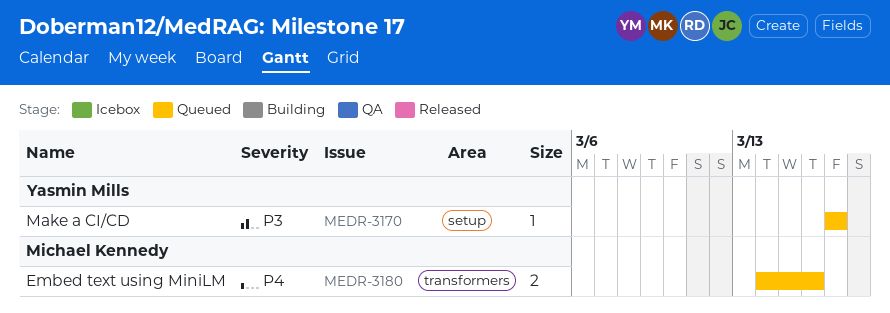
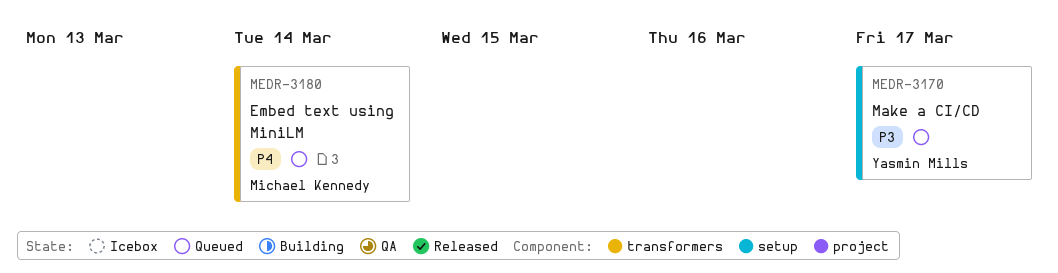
MEDR-3180, due: Mar 16 -> Mar 14

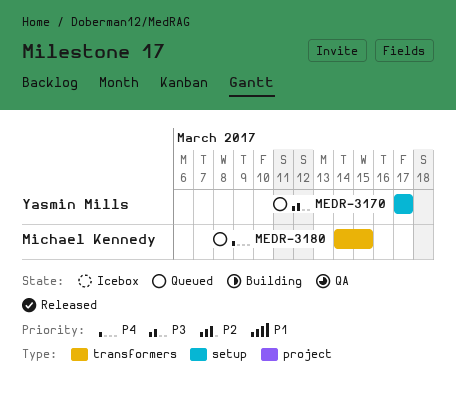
MEDR-3180, due: Mar 14 -> Mar 15

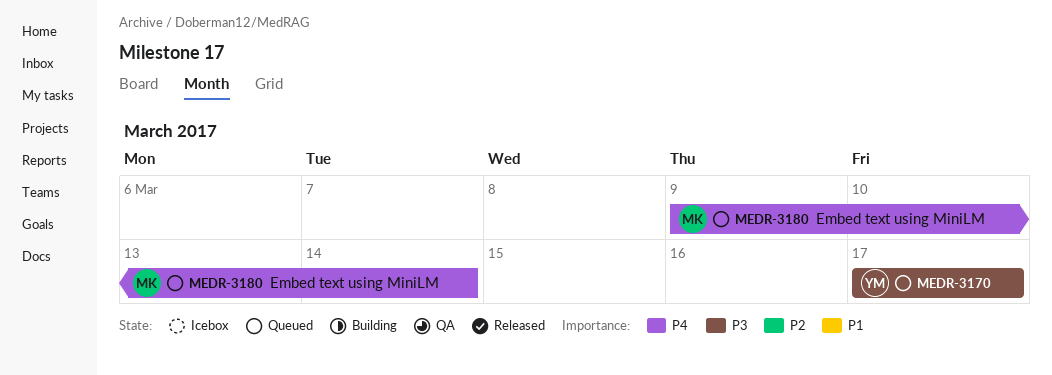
MEDR-3180, start: Mar 14 -> Mar 9
MEDR-3180, due: Mar 15 -> Mar 14

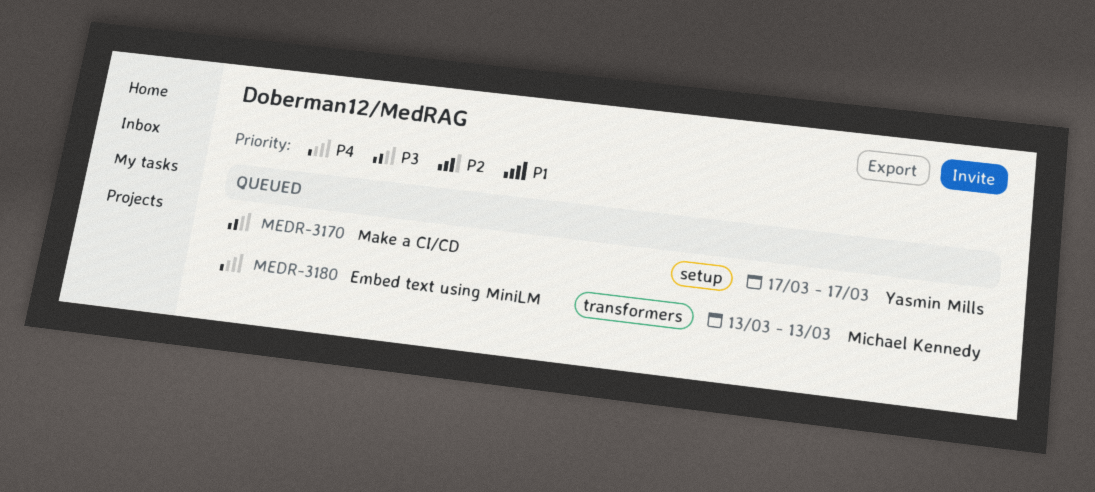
MEDR-3180, start: Mar 9 -> Mar 13
MEDR-3180, due: Mar 14 -> Mar 13

